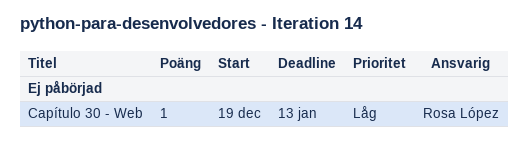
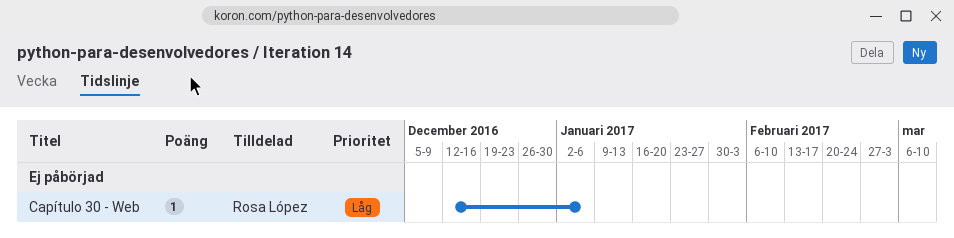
Capítulo 30 - Web, start: Dec 19 -> Dec 12
Capítulo 30 - Web, due: Jan 13 -> Jan 6

